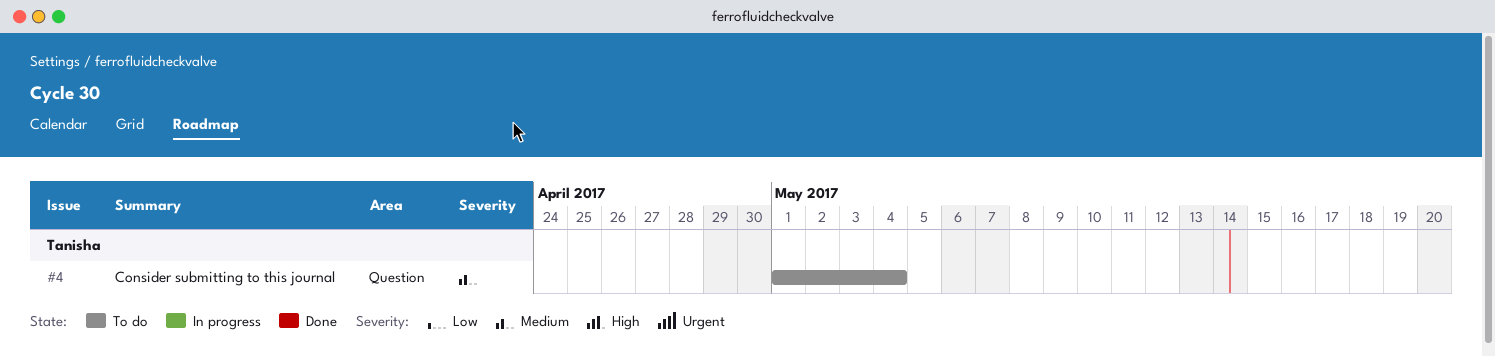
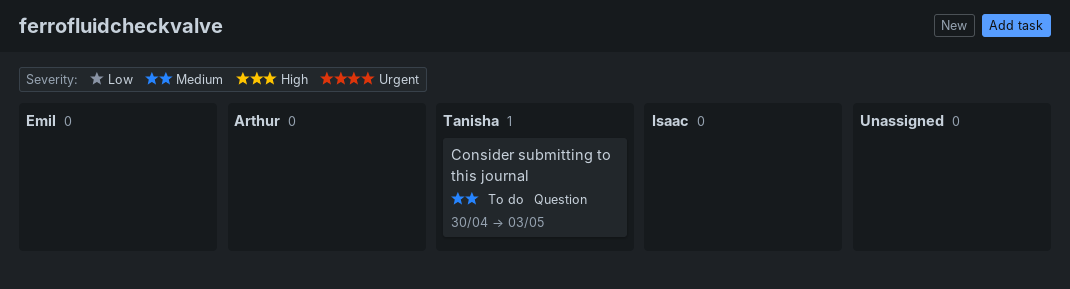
Consider submitting to this journal, start: May 1 -> Apr 30
Consider submitting to this journal, due: May 4 -> May 3

